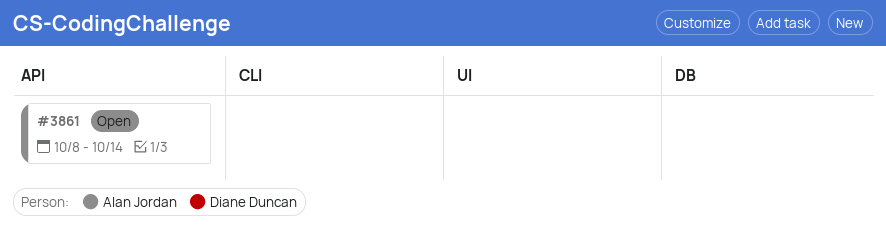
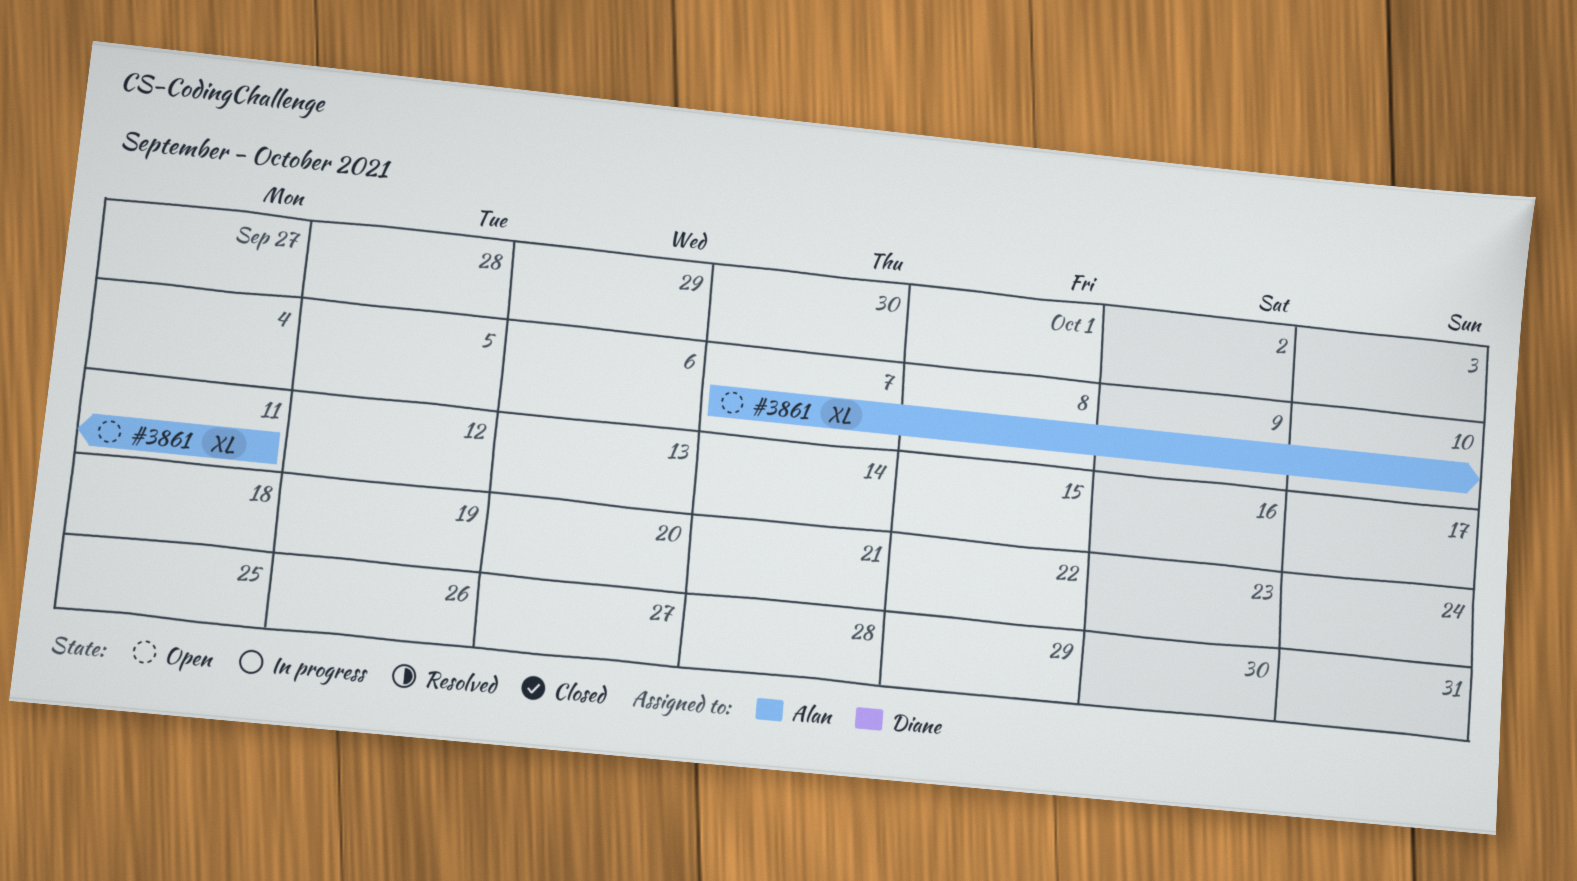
#3861, start: Oct 8 -> Oct 7
#3861, due: Oct 14 -> Oct 11

